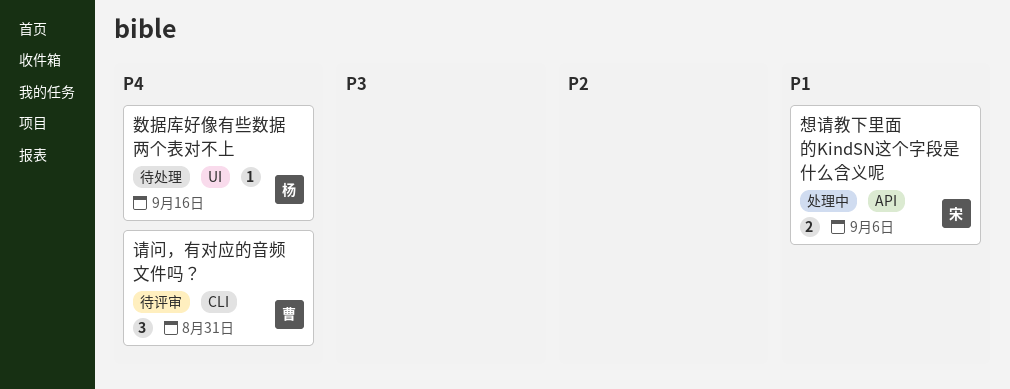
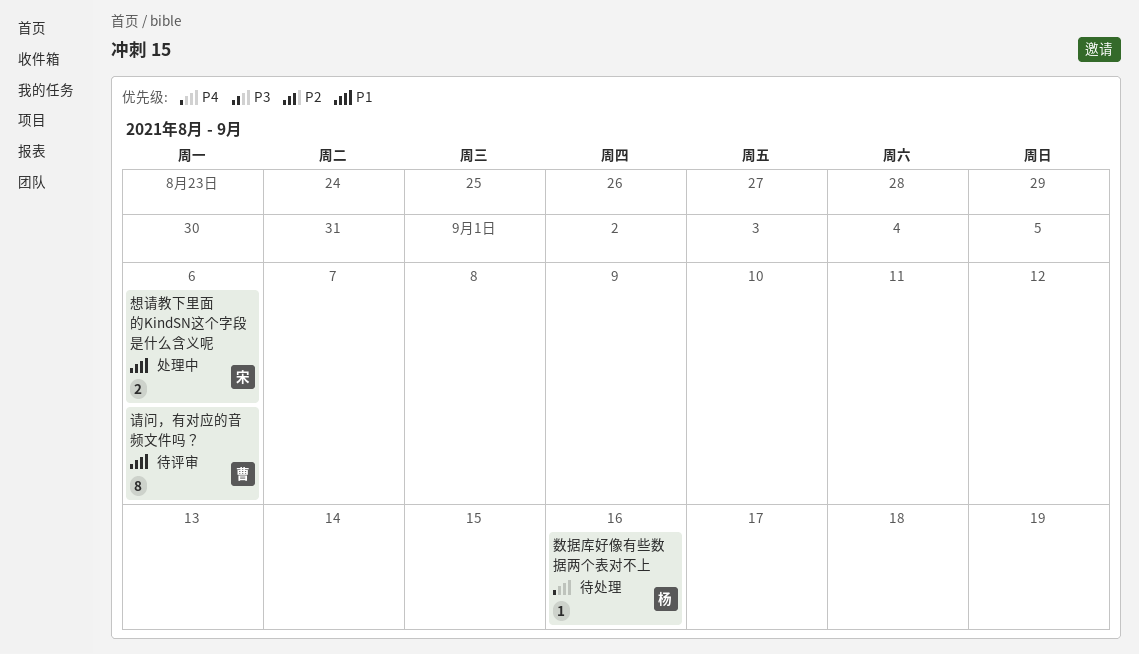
请问，有对应的音频文件吗？, priority: P4 -> P1
请问，有对应的音频文件吗？, estimate: 3 -> 8
请问，有对应的音频文件吗？, due: Aug 31 -> Sep 6

